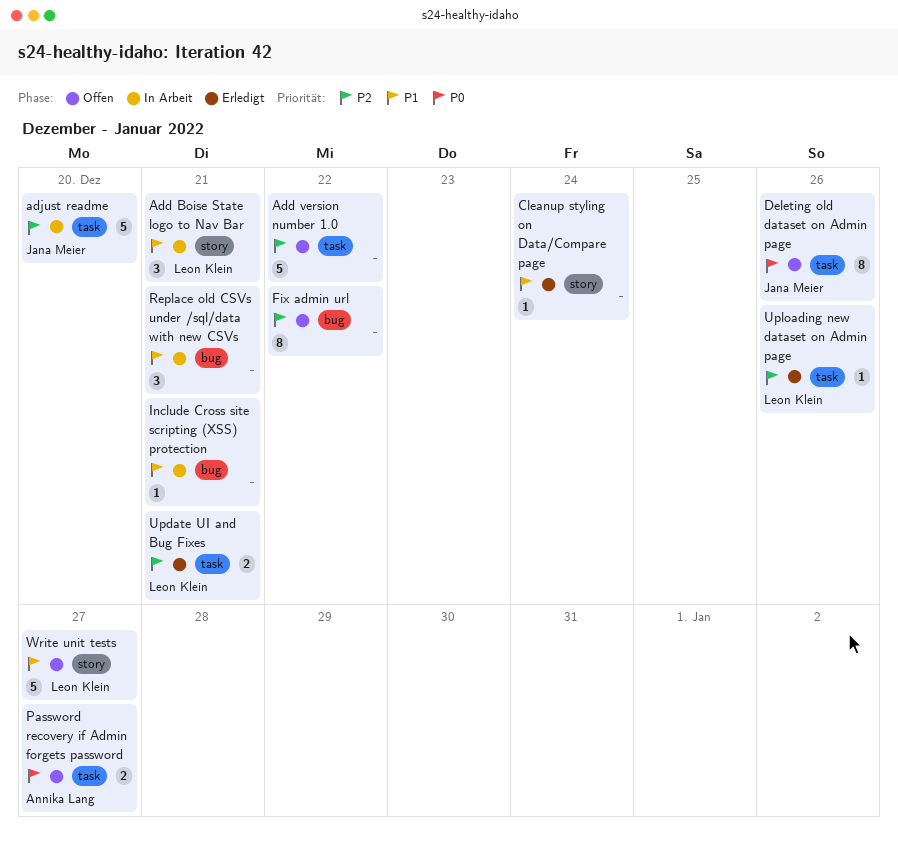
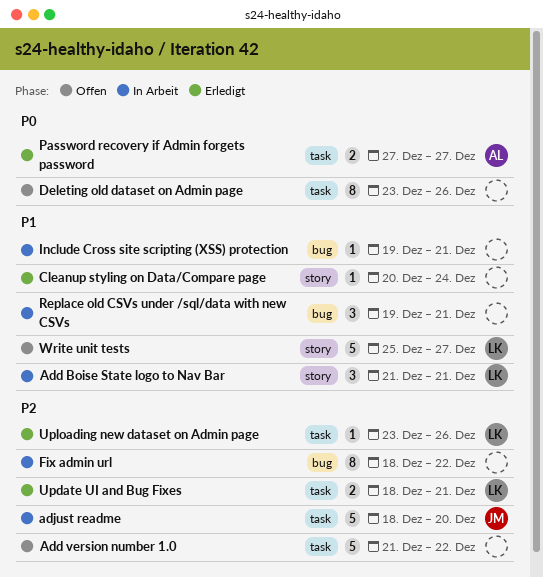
Deleting old dataset on Admin page, owner: Jana Meier -> none
Fix admin url, status: Offen -> In Arbeit
Password recovery if Admin forgets password, status: Offen -> Erledigt

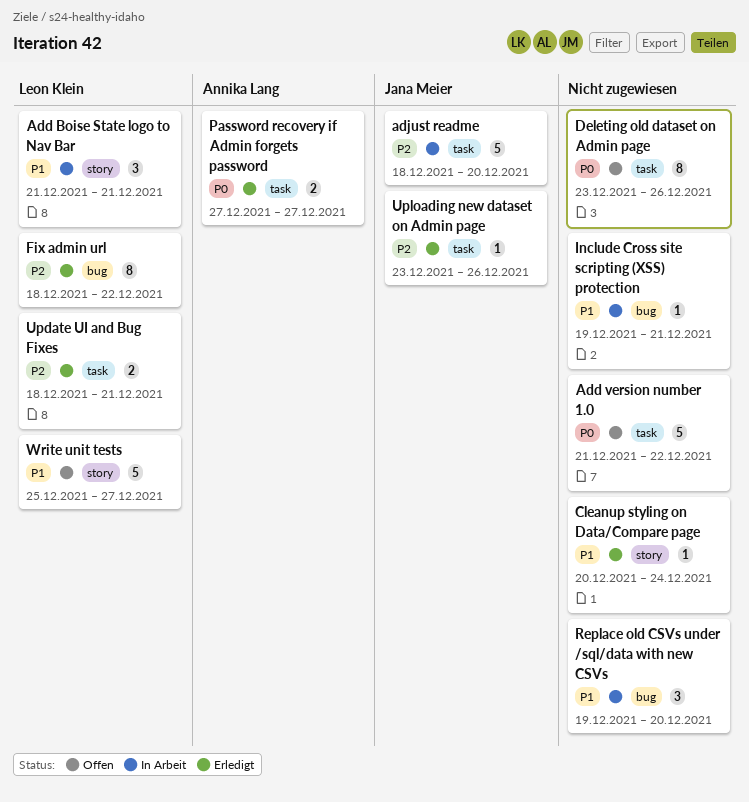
Add version number 1.0, priority: P2 -> P0
Fix admin url, status: In Arbeit -> Erledigt
Fix admin url, owner: none -> Leon Klein
Replace old CSVs under /sql/data with new CSVs, due: Dec 21 -> Dec 20
Uploading new dataset on Admin page, owner: Leon Klein -> Jana Meier

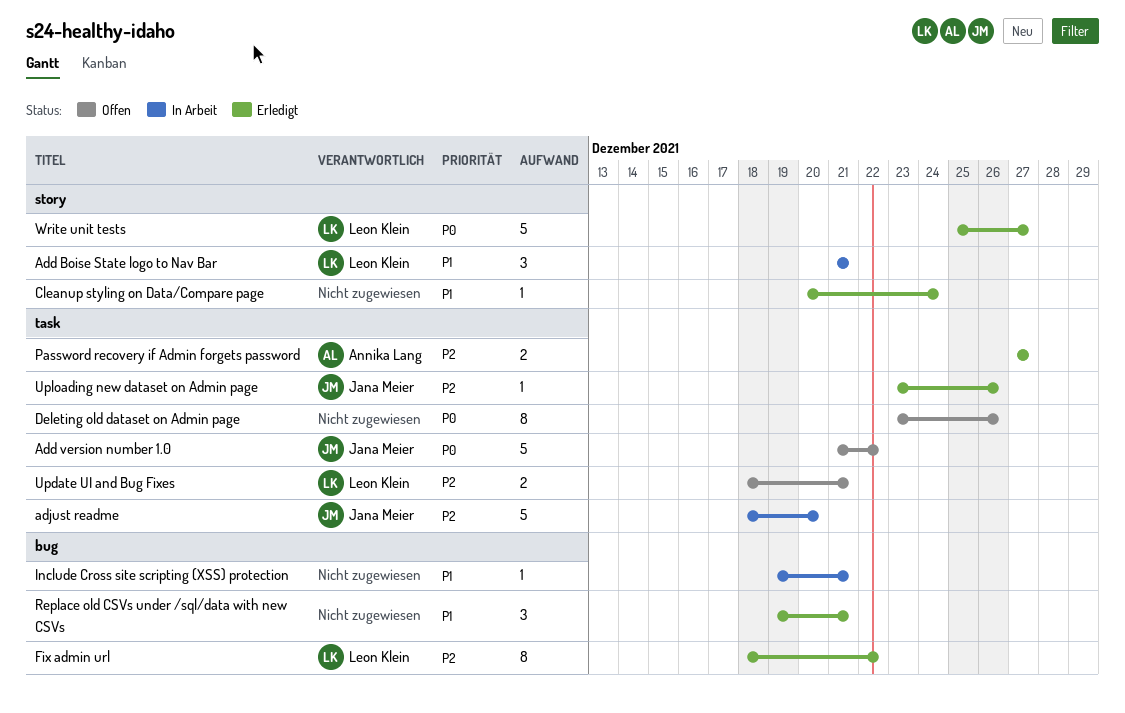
Add version number 1.0, owner: none -> Jana Meier
Password recovery if Admin forgets password, priority: P0 -> P2
Replace old CSVs under /sql/data with new CSVs, status: In Arbeit -> Erledigt
Replace old CSVs under /sql/data with new CSVs, due: Dec 20 -> Dec 21
Update UI and Bug Fixes, status: Erledigt -> Offen
Write unit tests, status: Offen -> Erledigt
Write unit tests, priority: P1 -> P0

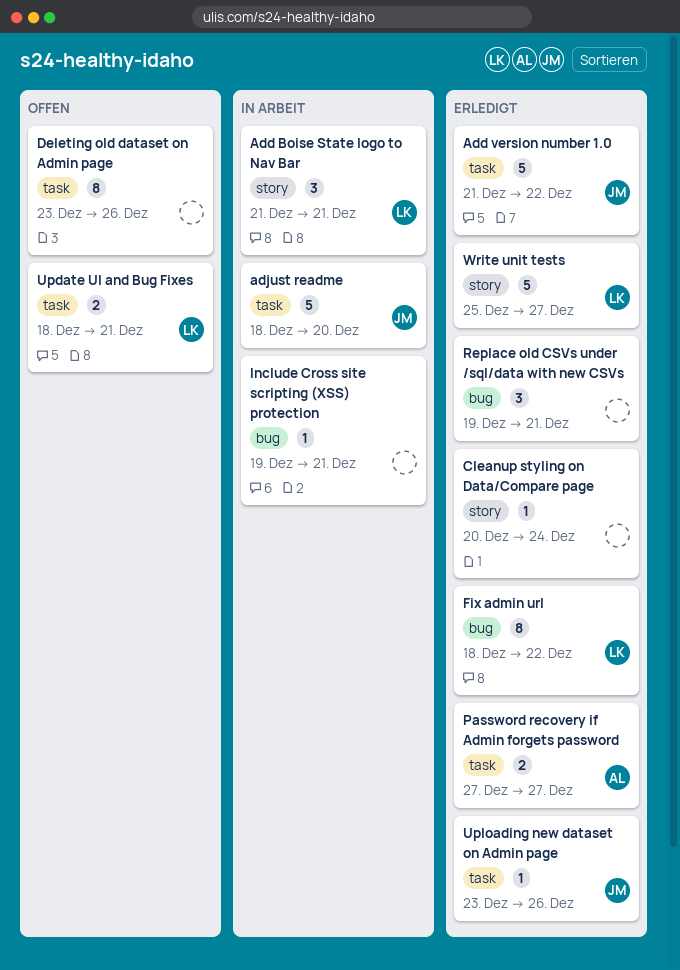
Add version number 1.0, status: Offen -> Erledigt

